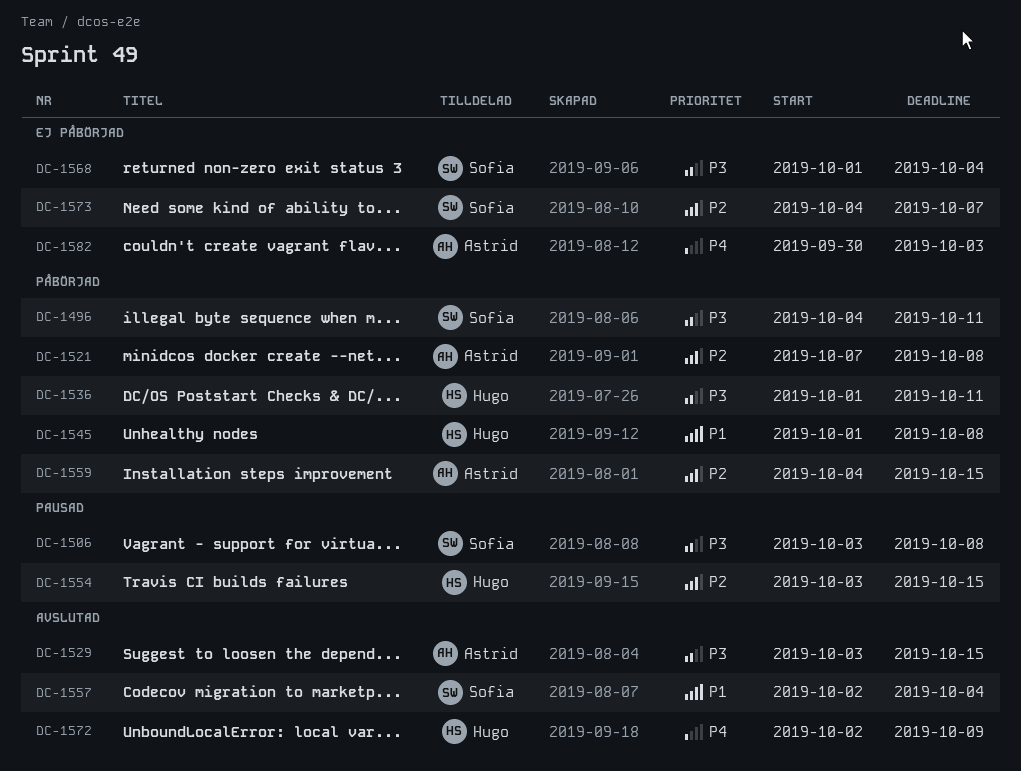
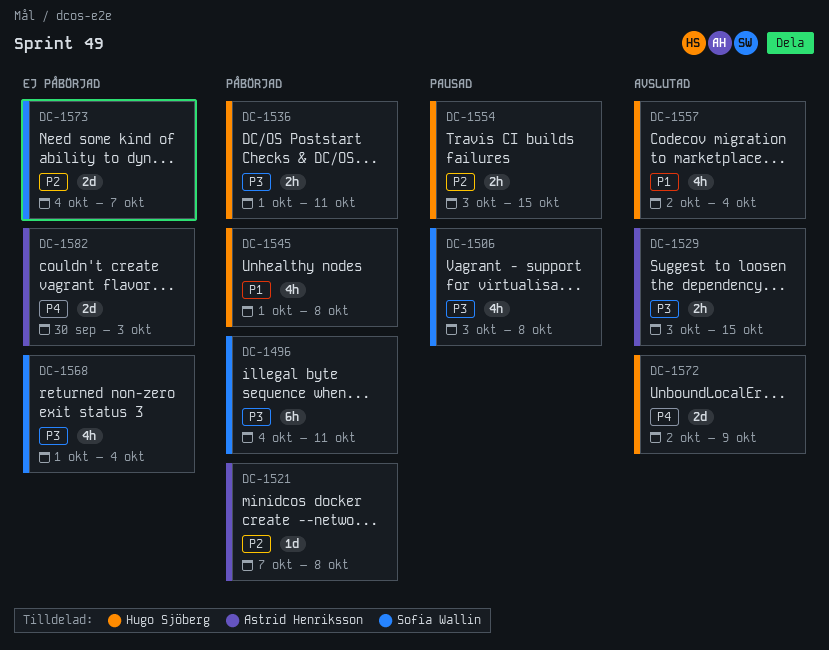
DC-1557, owner: Sofia Wallin -> Hugo Sjöberg
DC-1559: present -> none

